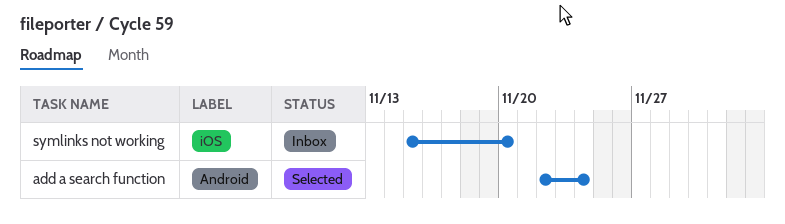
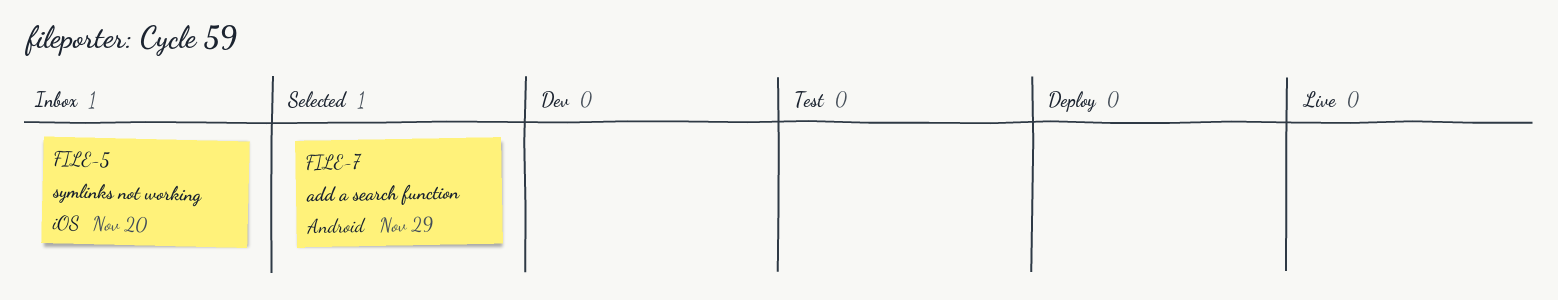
add a search function, due: Nov 24 -> Nov 29

